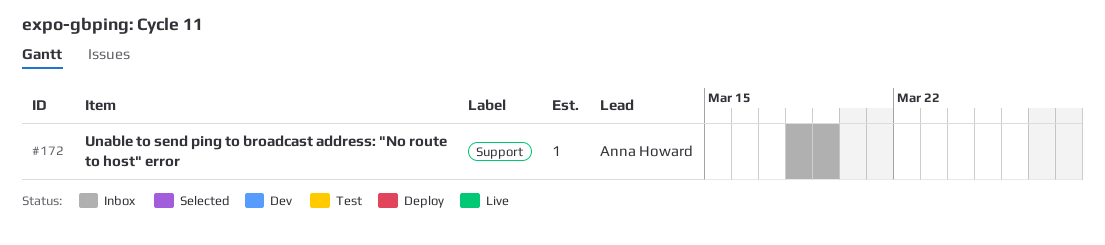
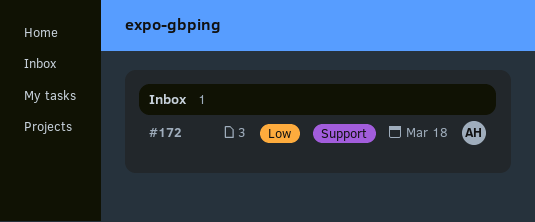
#172, due: Mar 19 -> Mar 18

